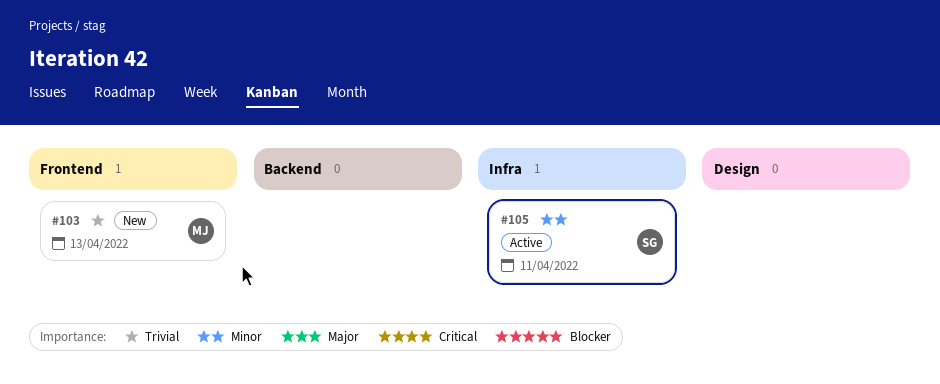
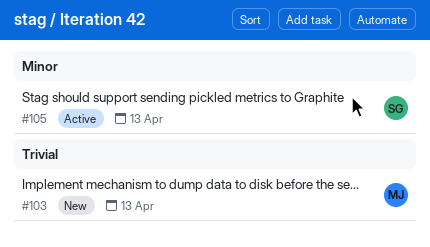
#105, due: Apr 11 -> Apr 13

